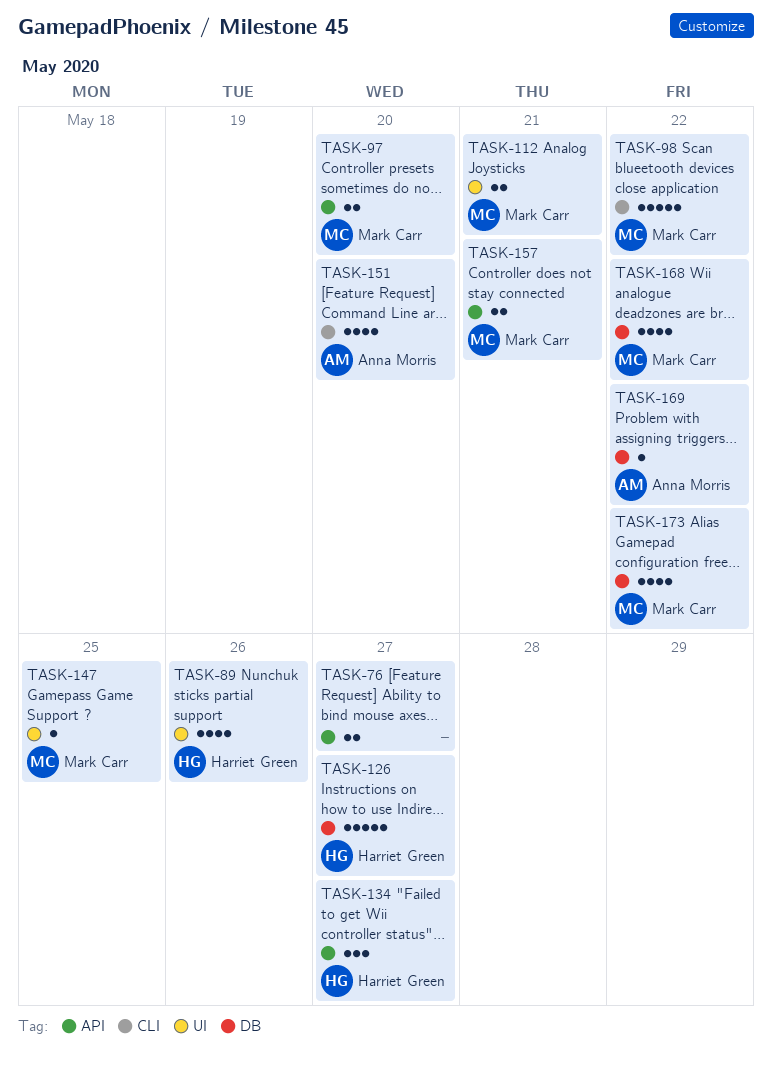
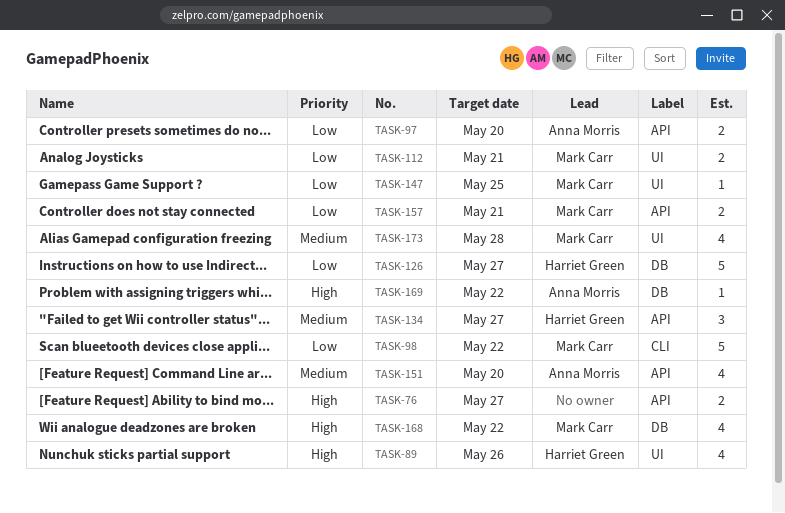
TASK-97, owner: Mark Carr -> Anna Morris
TASK-151, label: CLI -> API
TASK-173, label: DB -> UI
TASK-173, due: May 22 -> May 28

